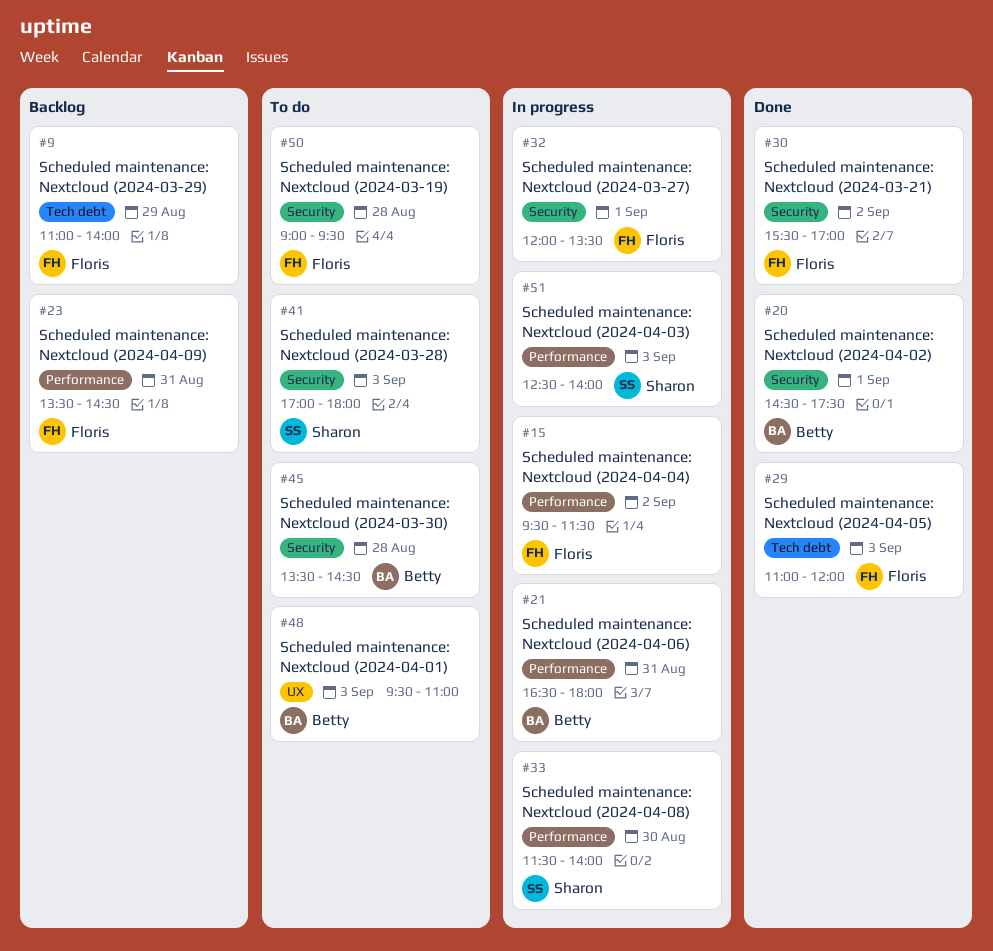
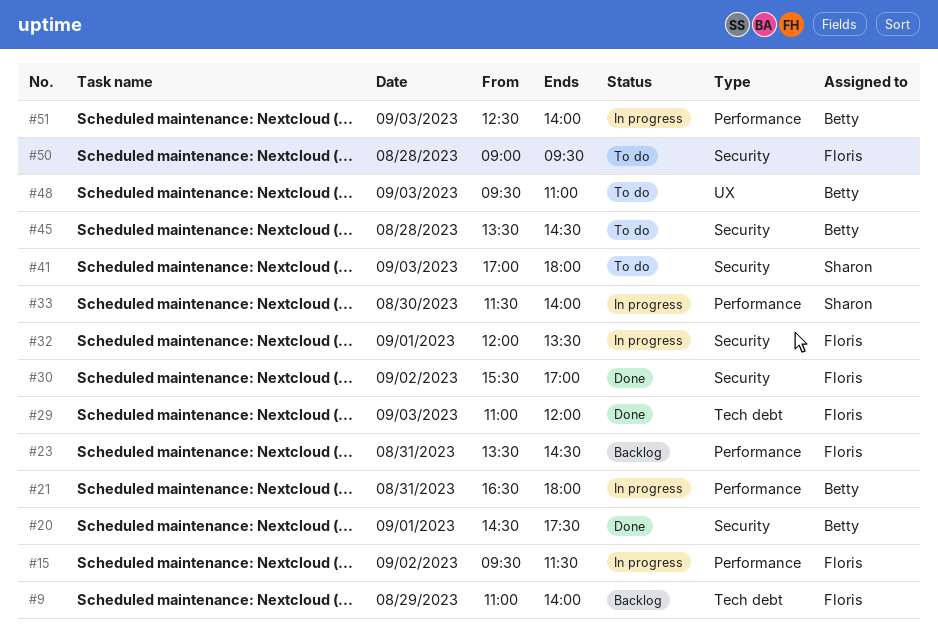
#51, owner: Sharon -> Betty

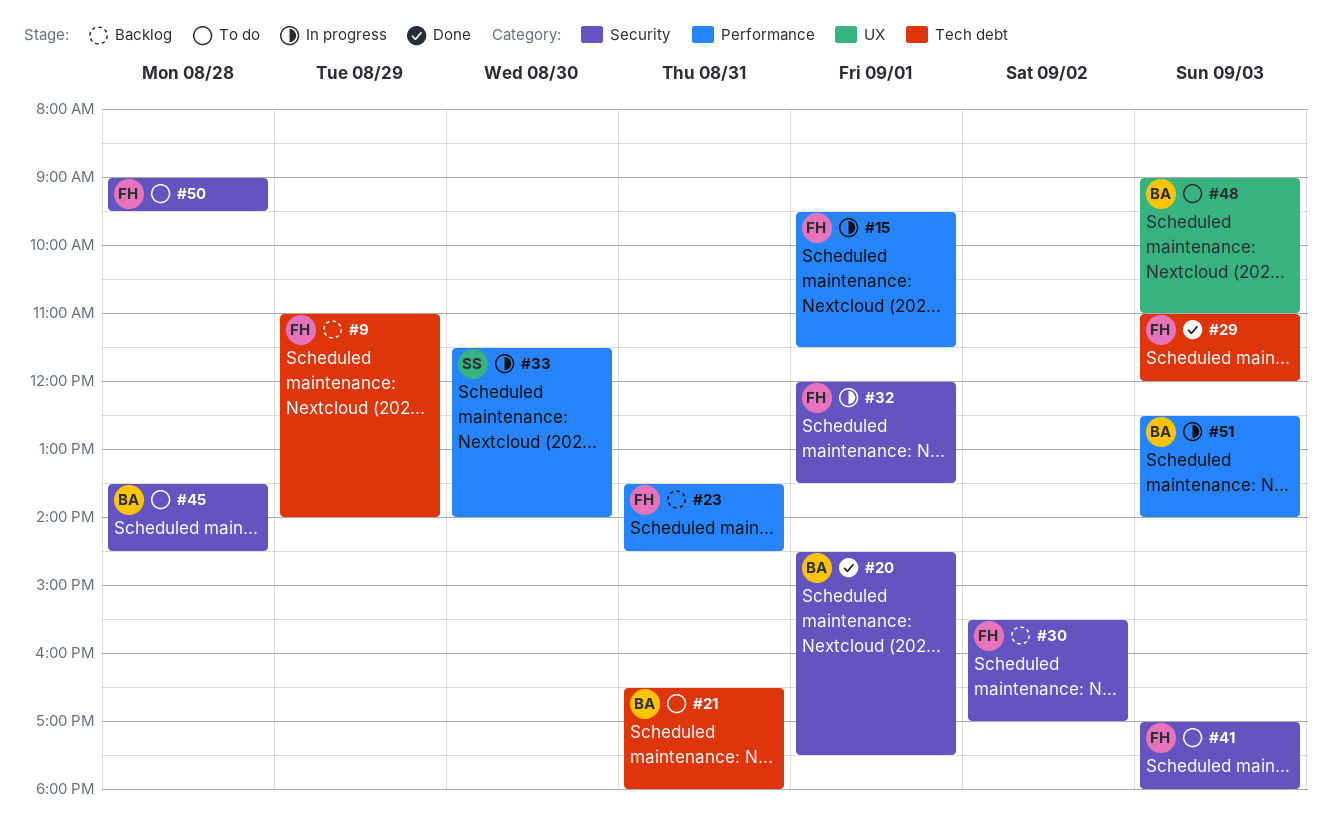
#15, day: Sep 2 -> Sep 1
#21, status: In progress -> To do
#21, label: Performance -> Tech debt
#30, status: Done -> Backlog
#41, owner: Sharon -> Floris
#48, begins: 09:30 -> 09:00

